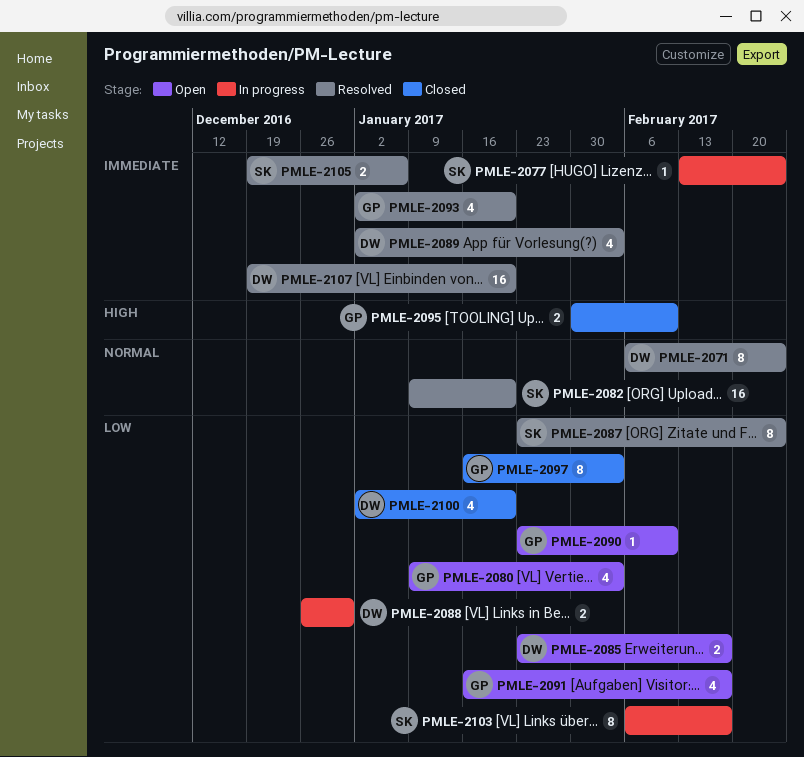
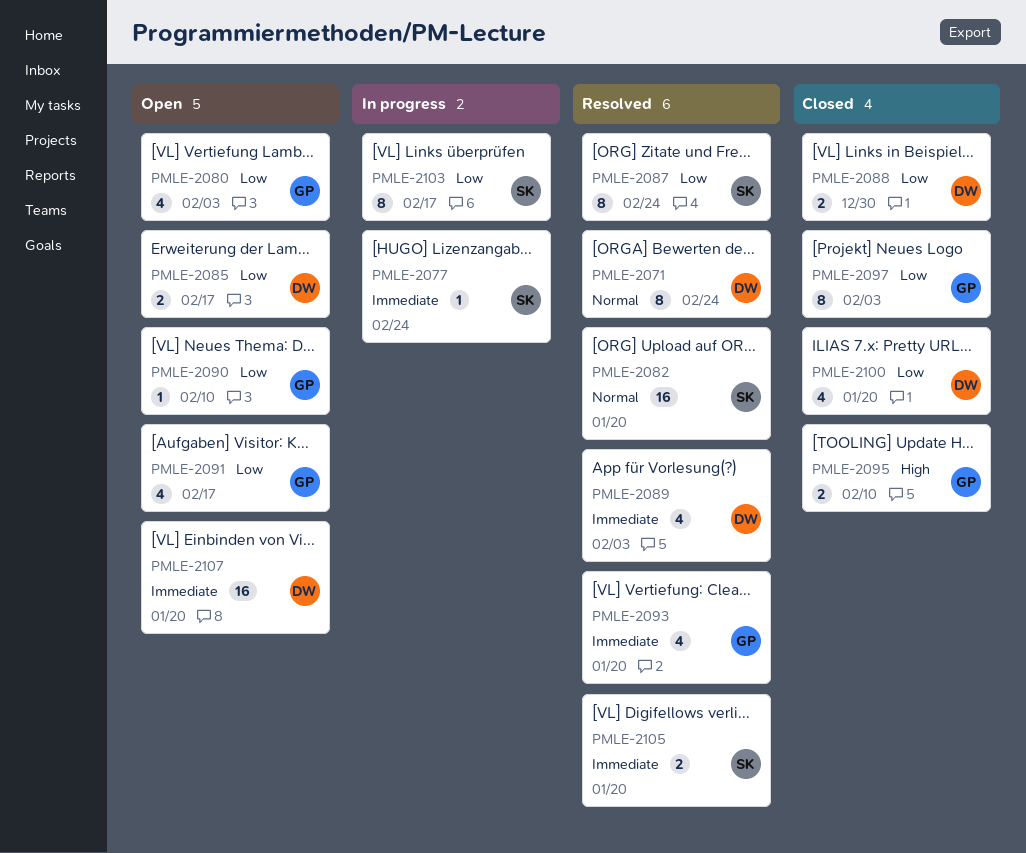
PMLE-2088, status: In progress -> Closed
PMLE-2105, due: Jan 6 -> Jan 20
PMLE-2107, status: Resolved -> Open

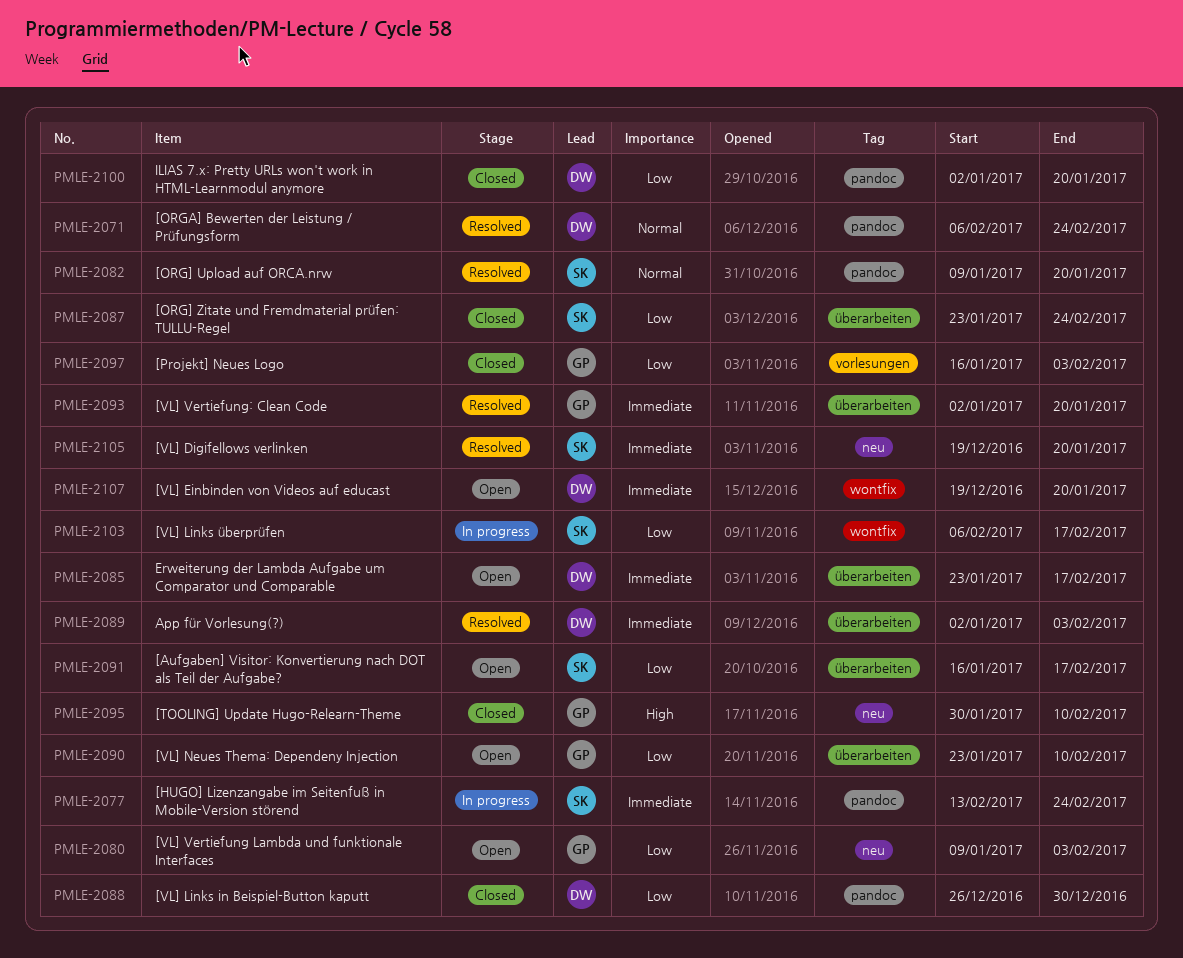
PMLE-2085, priority: Low -> Immediate
PMLE-2087, status: Resolved -> Closed
PMLE-2091, owner: GP -> SK

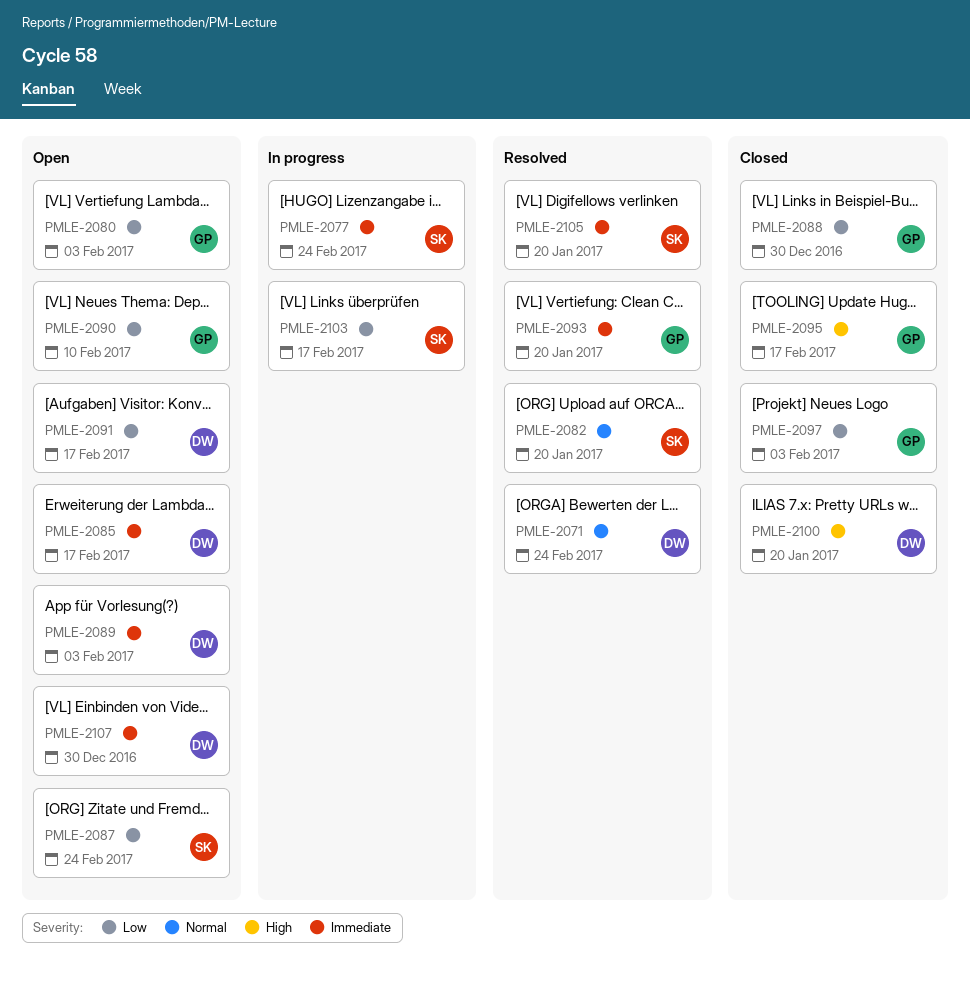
PMLE-2087, status: Closed -> Open
PMLE-2088, owner: DW -> GP
PMLE-2089, status: Resolved -> Open
PMLE-2091, owner: SK -> DW
PMLE-2095, due: Feb 10 -> Feb 17
PMLE-2100, priority: Low -> High
PMLE-2107, due: Jan 20 -> Dec 30

